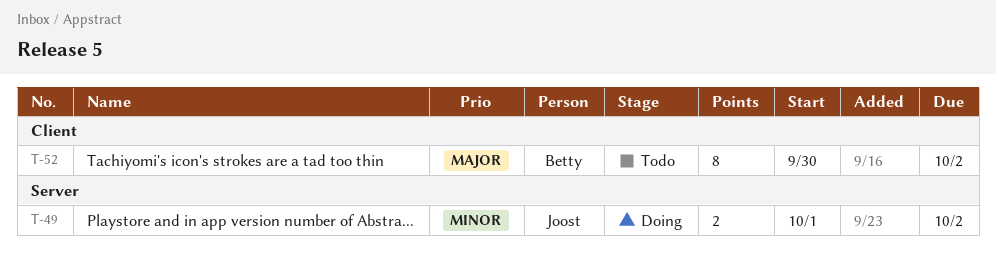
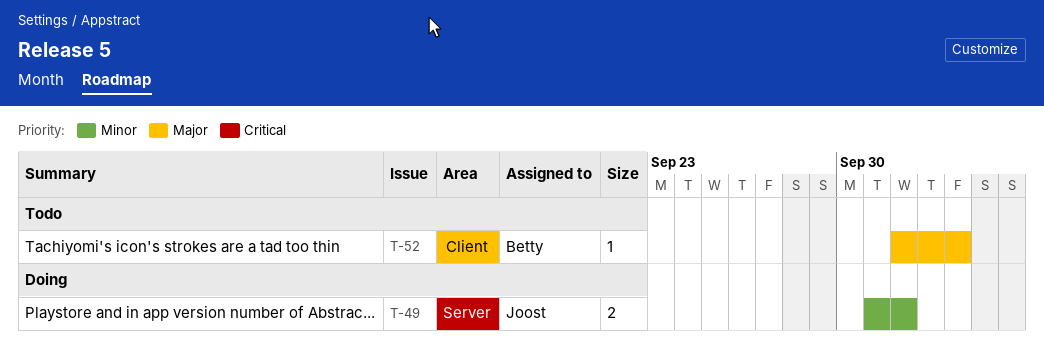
T-52, estimate: 8 -> 1
T-52, start: Sep 30 -> Oct 2
T-52, due: Oct 2 -> Oct 4

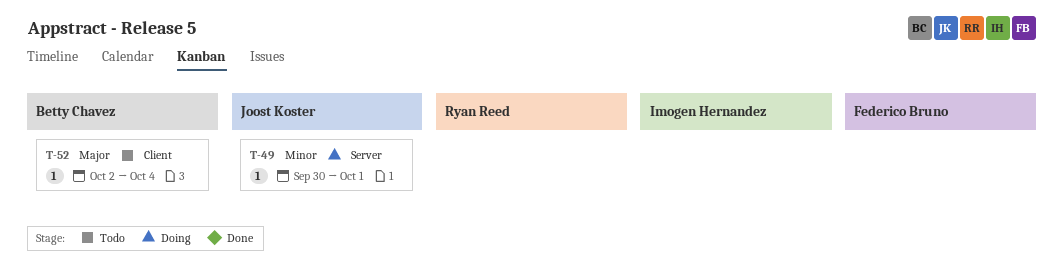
T-49, estimate: 2 -> 1
T-49, start: Oct 1 -> Sep 30
T-49, due: Oct 2 -> Oct 1

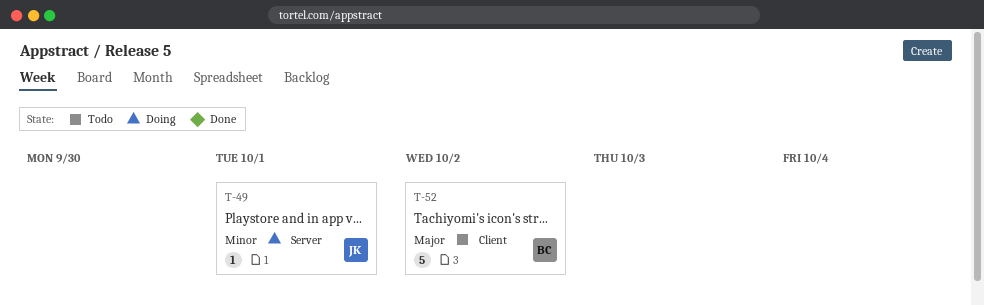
T-52, estimate: 1 -> 5
T-52, due: Oct 4 -> Oct 2

